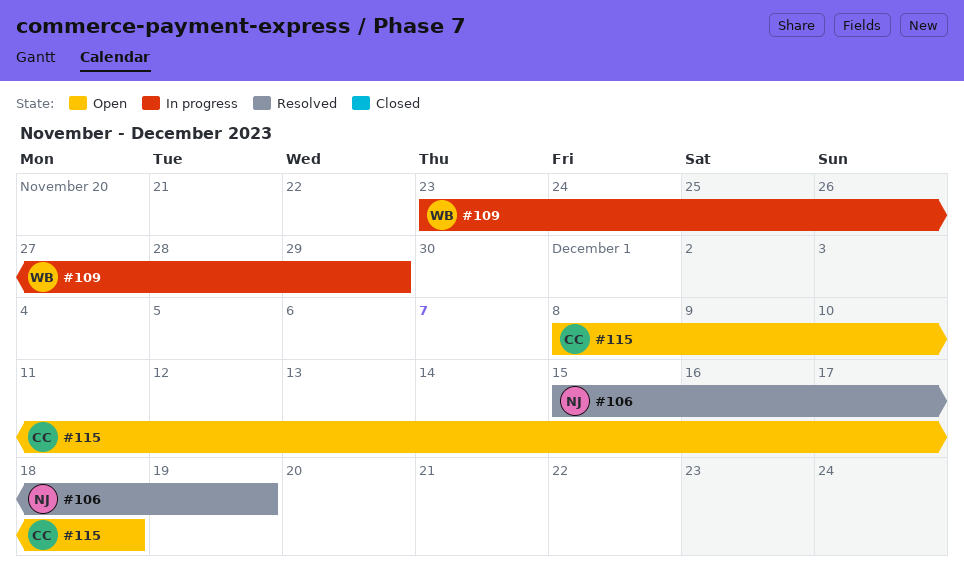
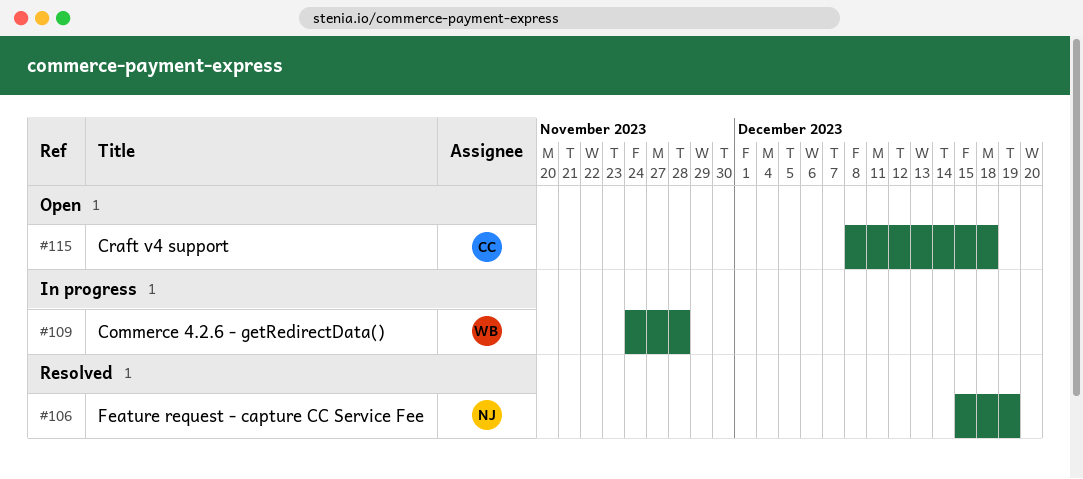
#109, start: Nov 23 -> Nov 24
#109, due: Nov 29 -> Nov 28

